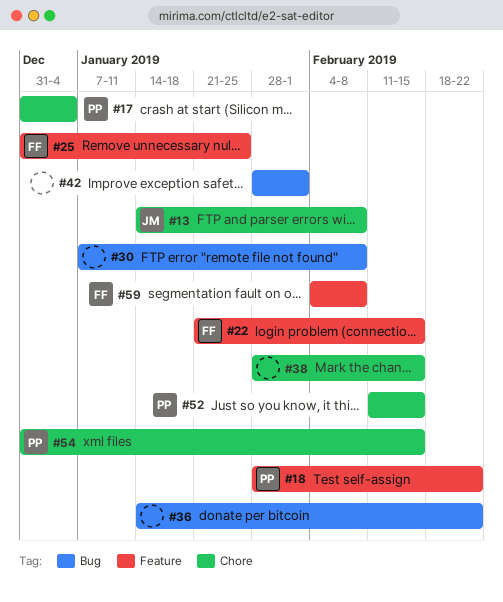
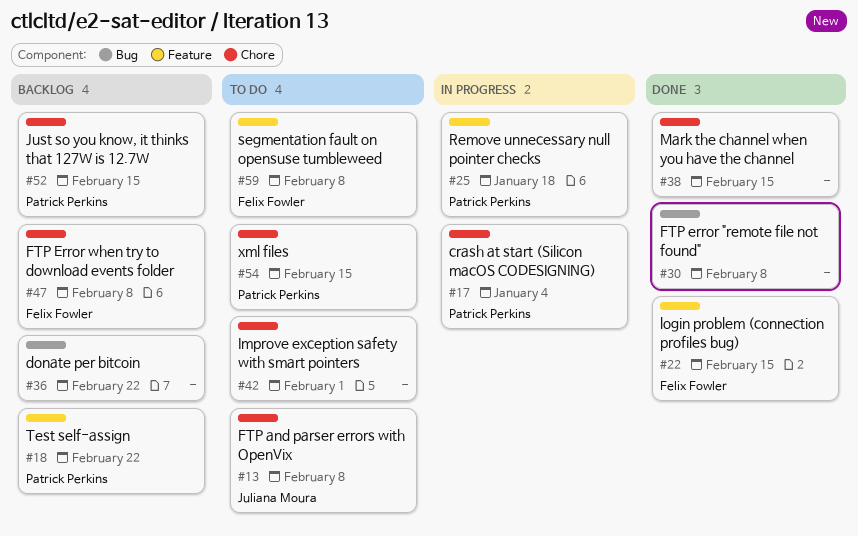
#25, owner: Felix Fowler -> Patrick Perkins
#25, due: Jan 25 -> Jan 18
#42, label: Bug -> Chore
#47: none -> present

